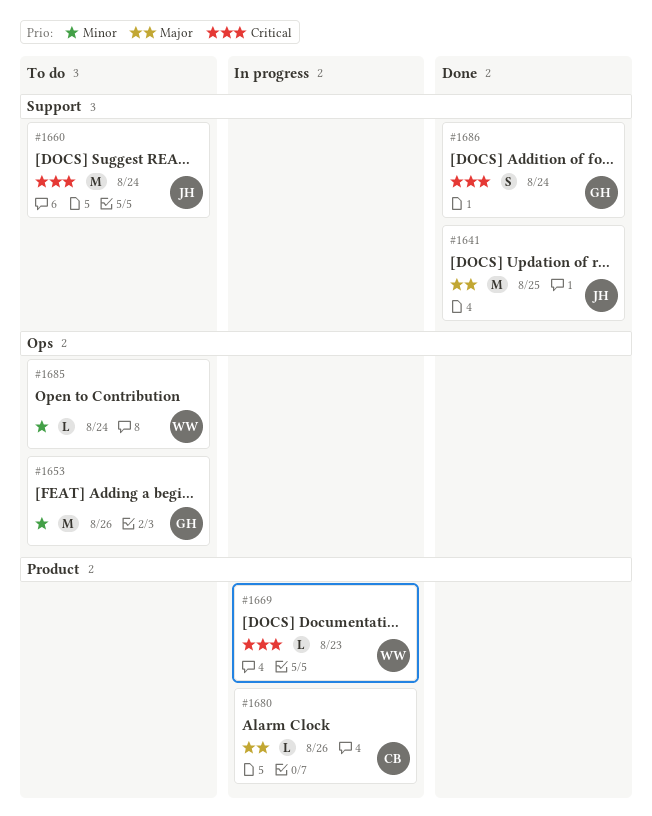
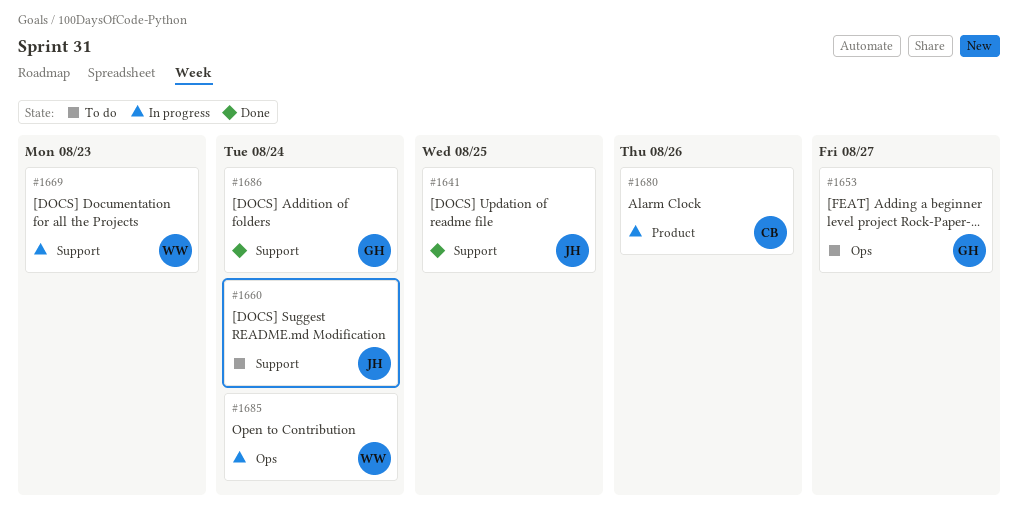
#1653, due: Aug 26 -> Aug 27
#1669, label: Product -> Support
#1685, status: To do -> In progress

